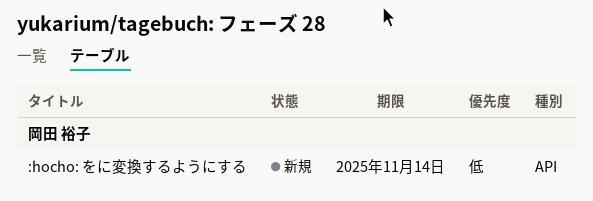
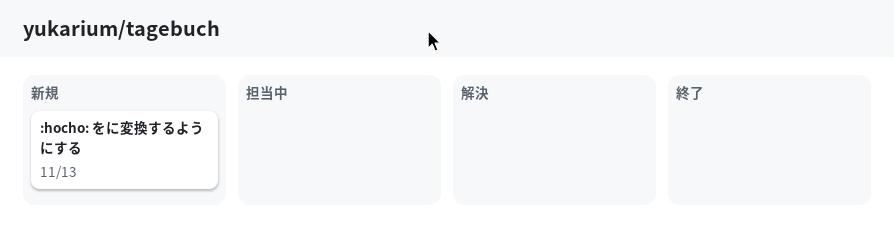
:hocho: をに変換するようにする, due: Nov 14 -> Nov 13

